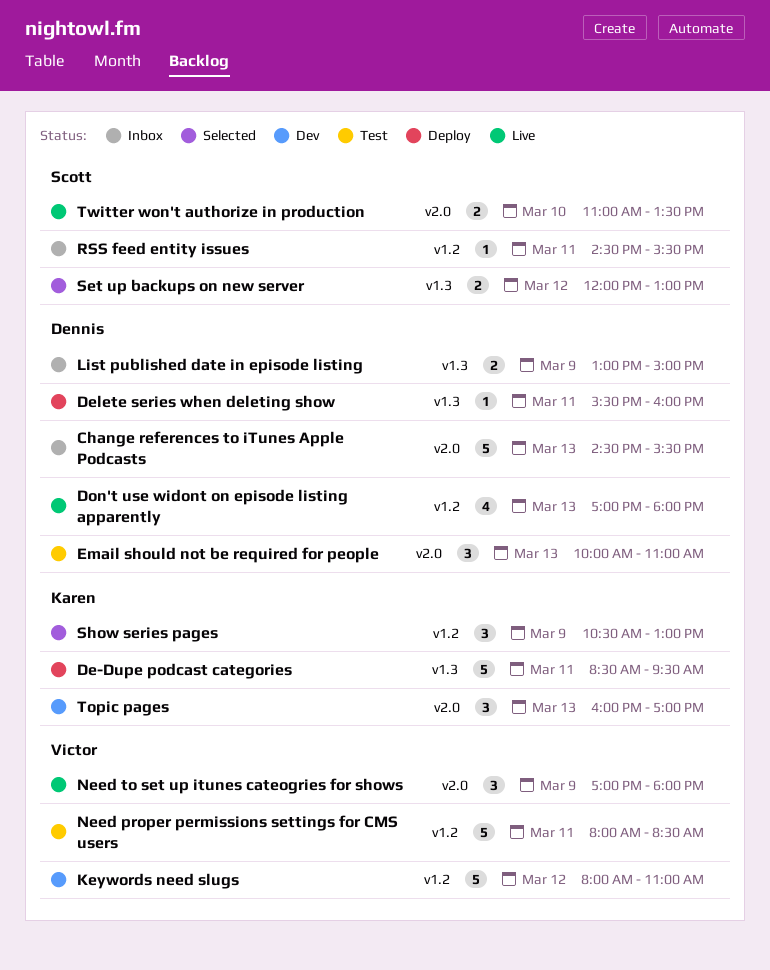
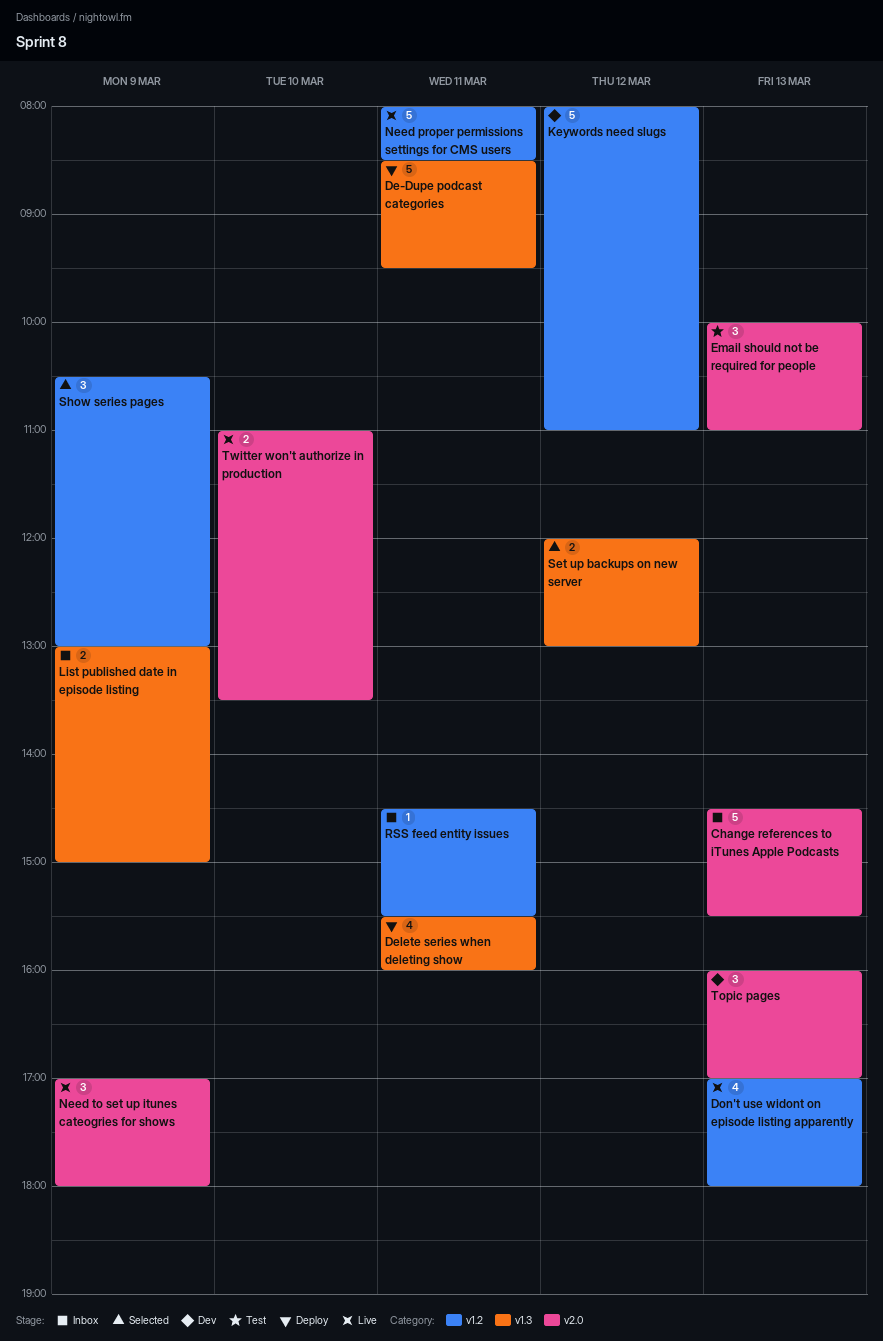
Delete series when deleting show, estimate: 1 -> 4
Need proper permissions settings for CMS users, status: Test -> Live

